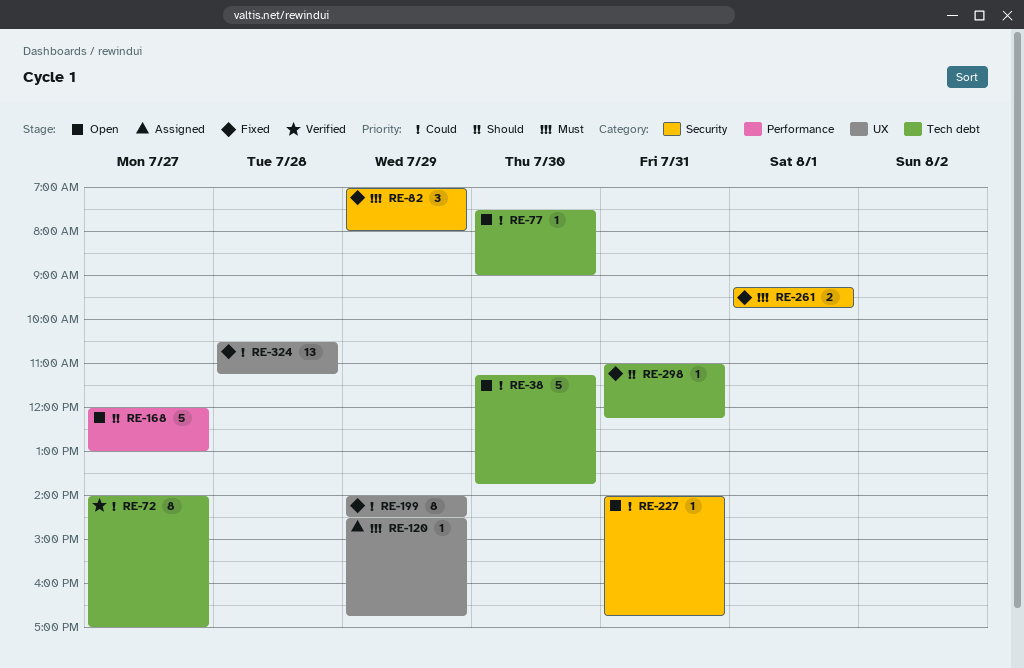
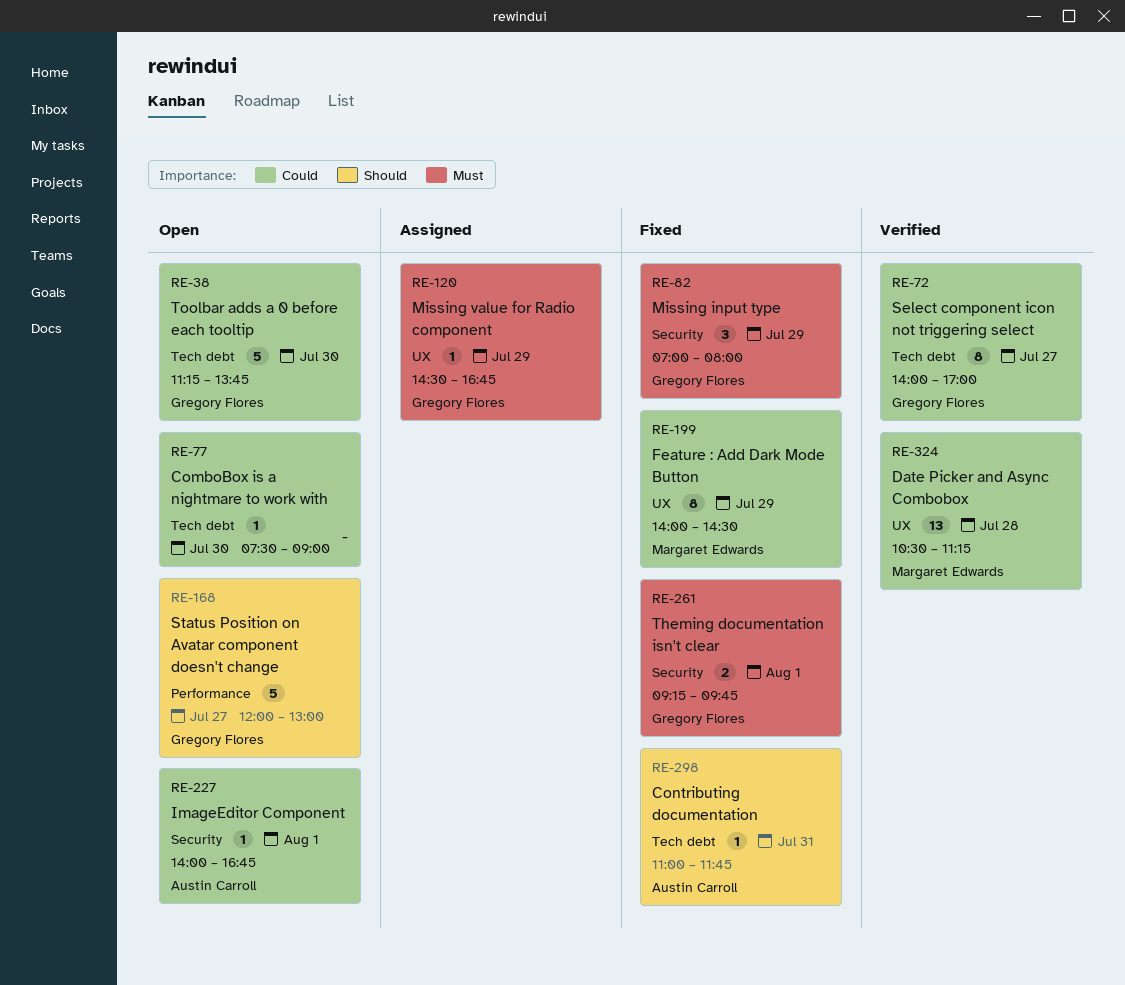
RE-227, day: Jul 31 -> Aug 1
RE-298, ends: 12:15 -> 11:45
RE-324, status: Fixed -> Verified

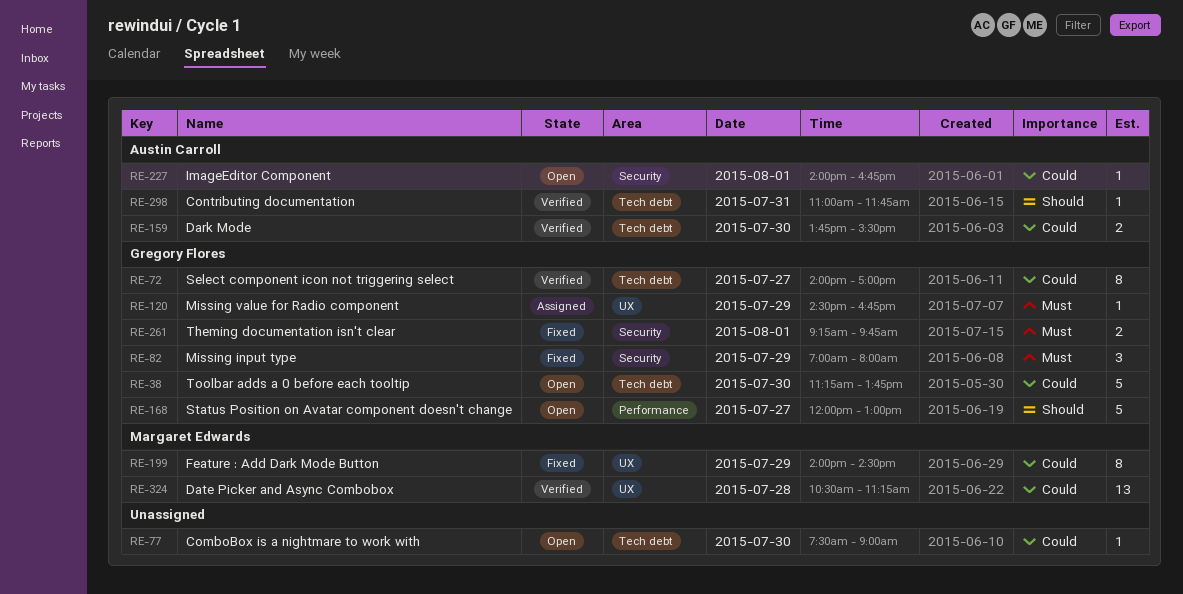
RE-159: none -> present
RE-298, status: Fixed -> Verified

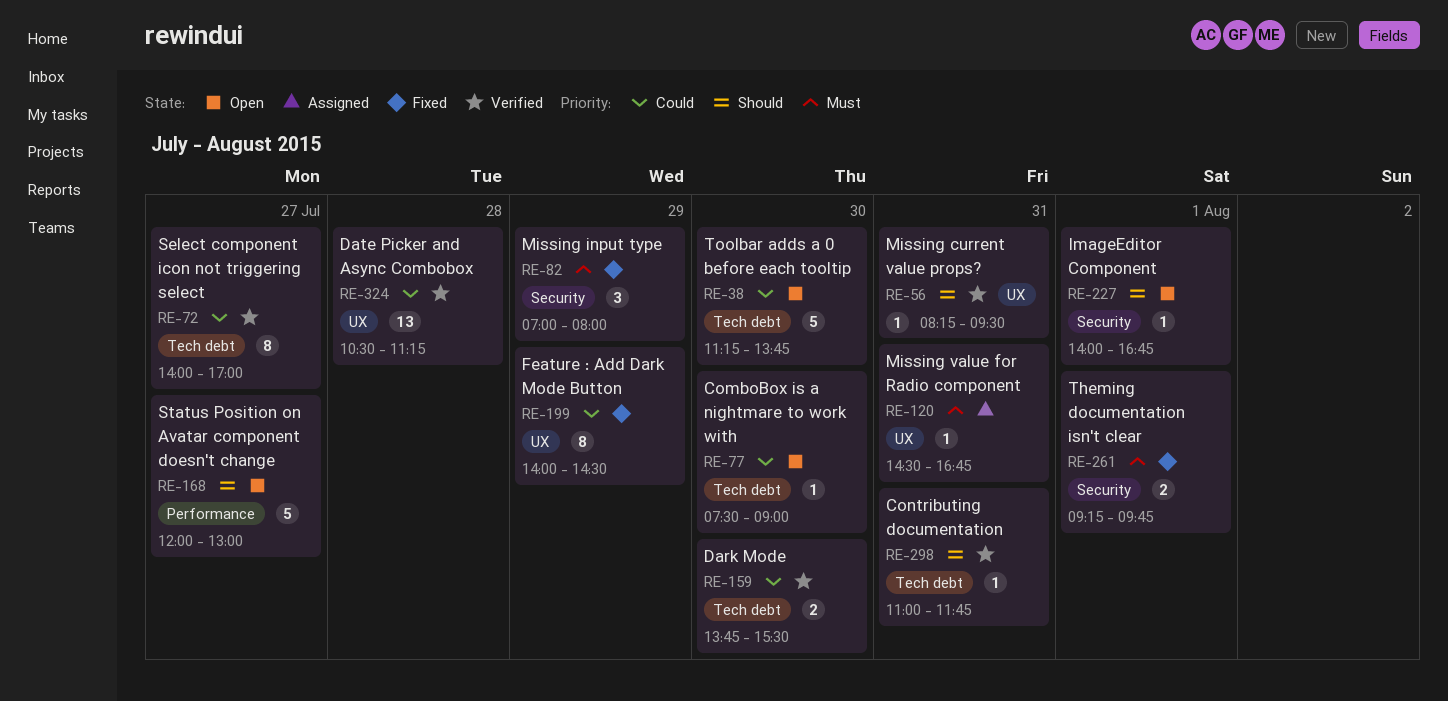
RE-56: none -> present
RE-120, day: Jul 29 -> Jul 31
RE-227, priority: Could -> Should

